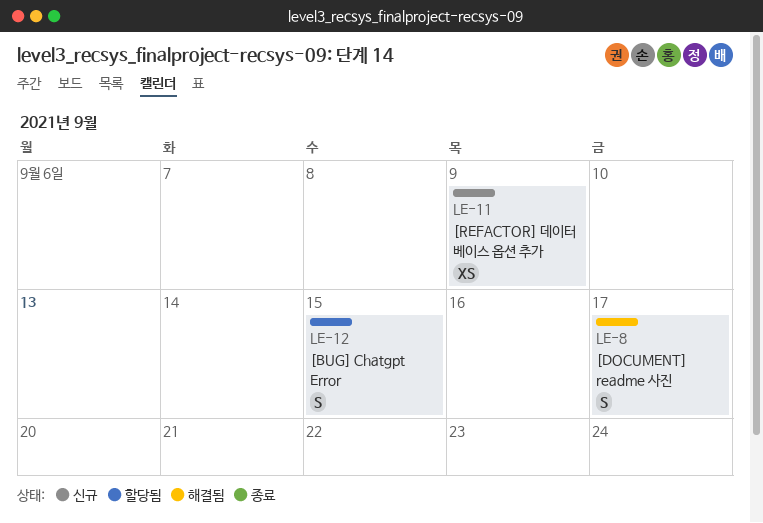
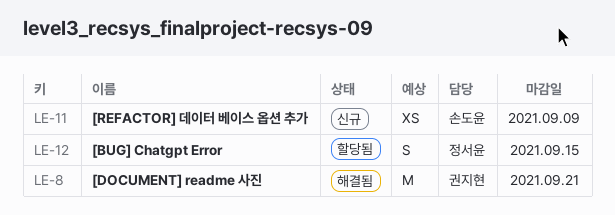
LE-8, estimate: S -> M
LE-8, due: Sep 17 -> Sep 21

